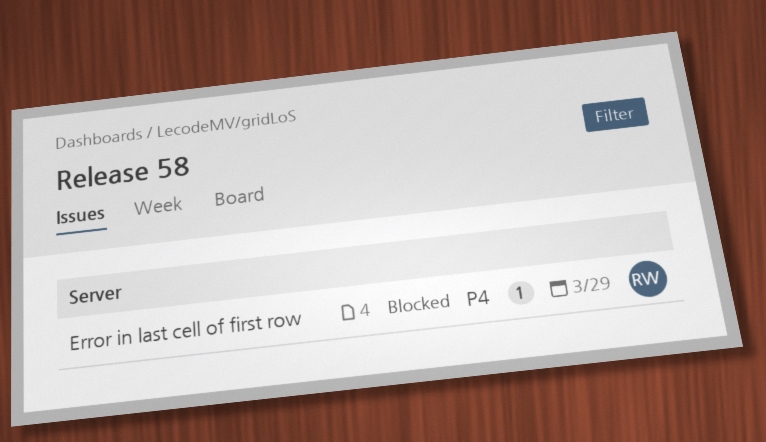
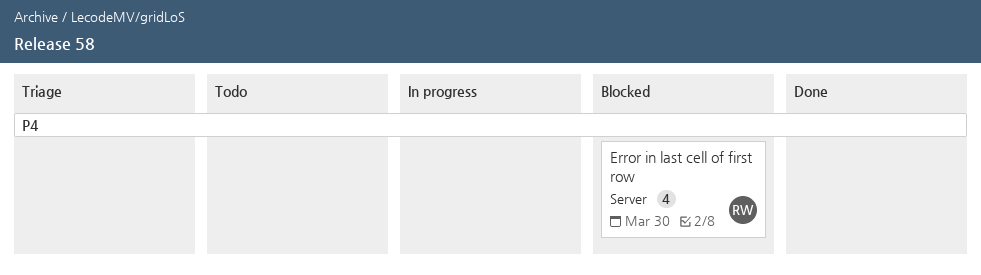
Error in last cell of first row, estimate: 1 -> 4
Error in last cell of first row, due: Mar 29 -> Mar 30

